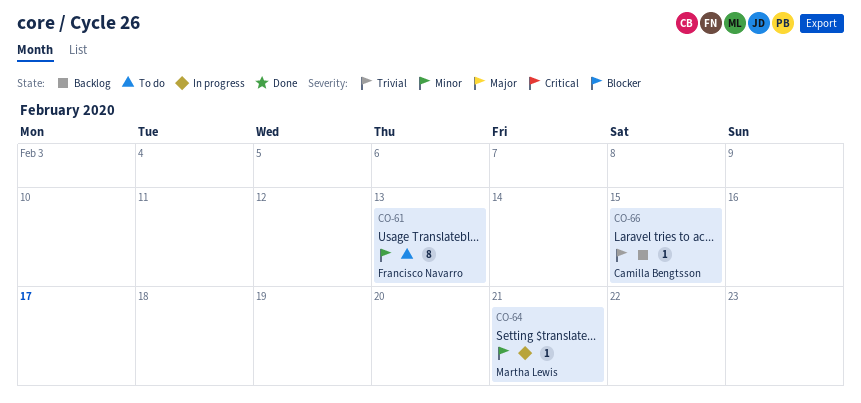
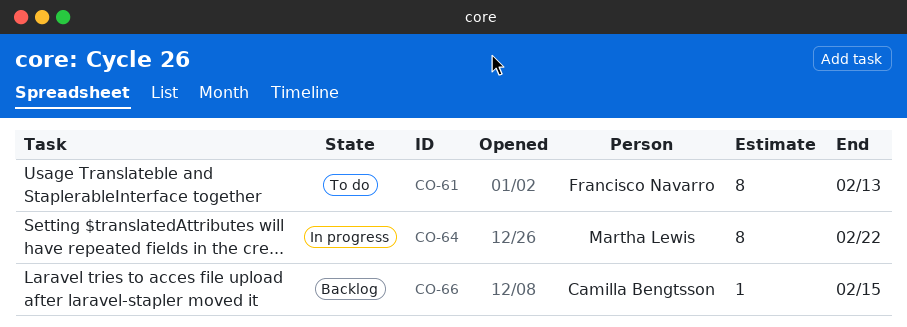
CO-64, estimate: 1 -> 8
CO-64, due: Feb 21 -> Feb 22

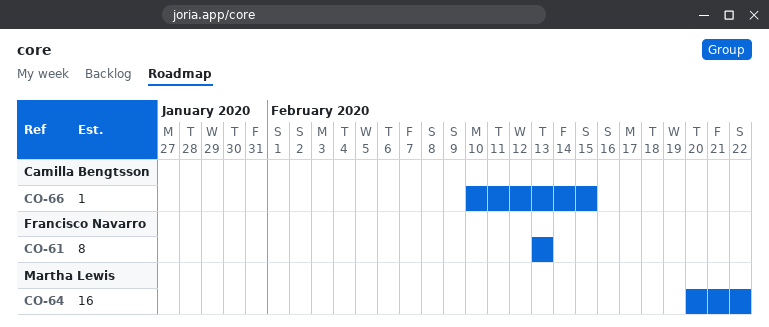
CO-64, estimate: 8 -> 16

